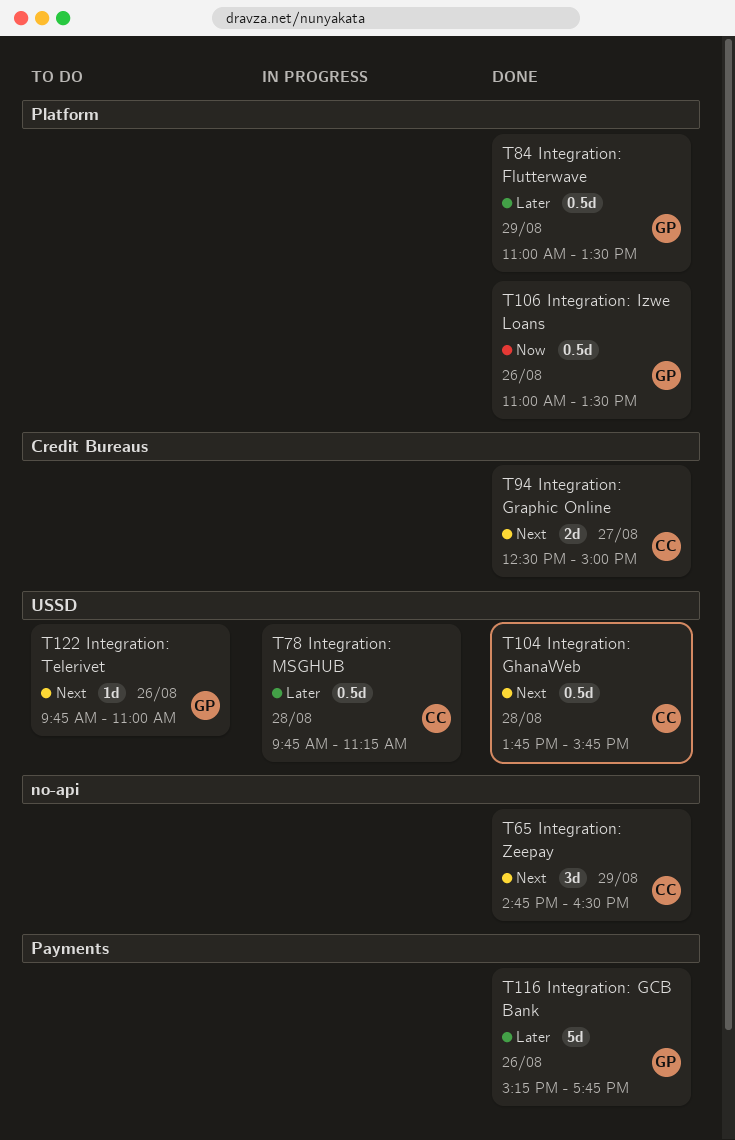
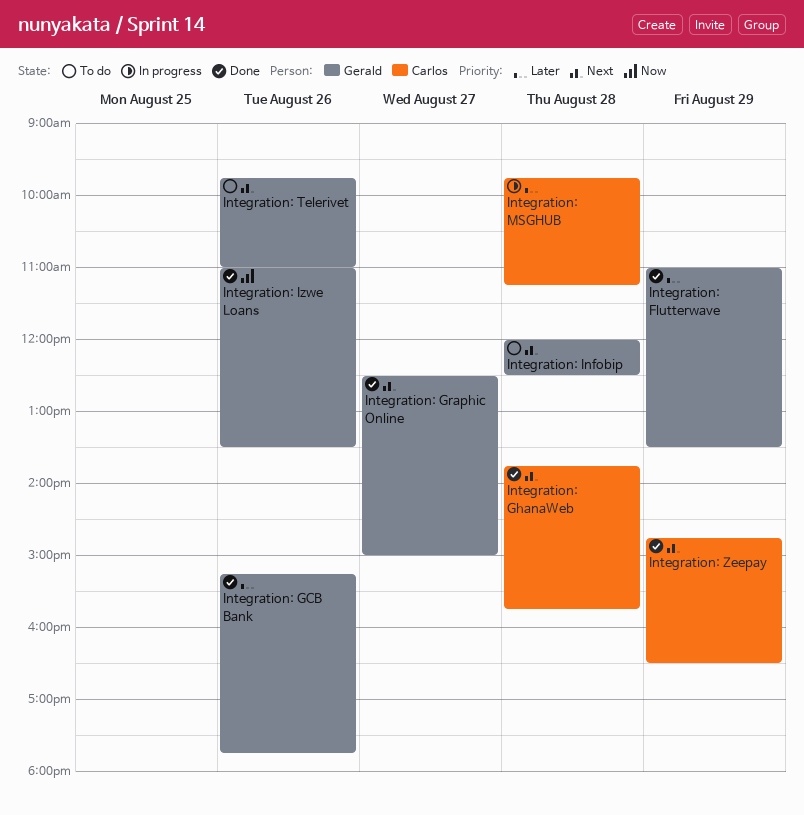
Integration: Graphic Online, owner: Carlos -> Gerald
Integration: Infobip: none -> present

